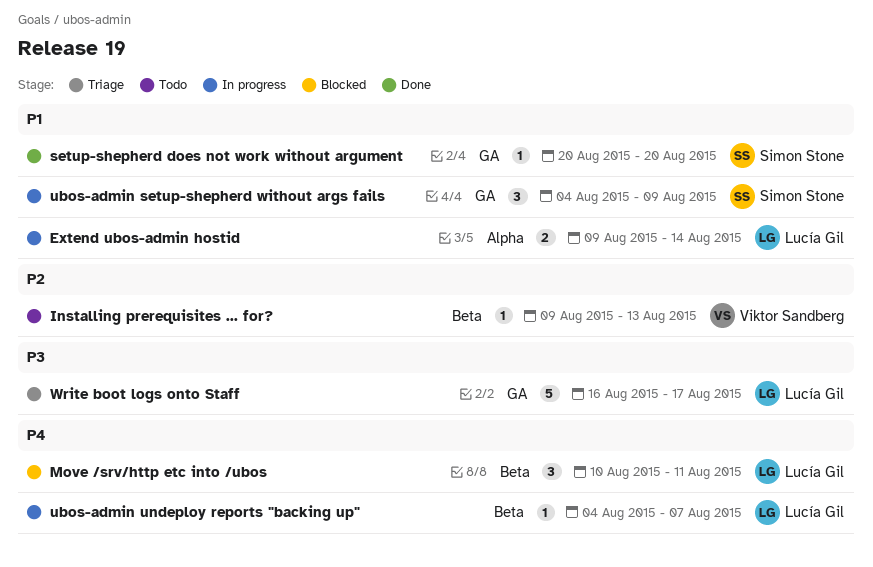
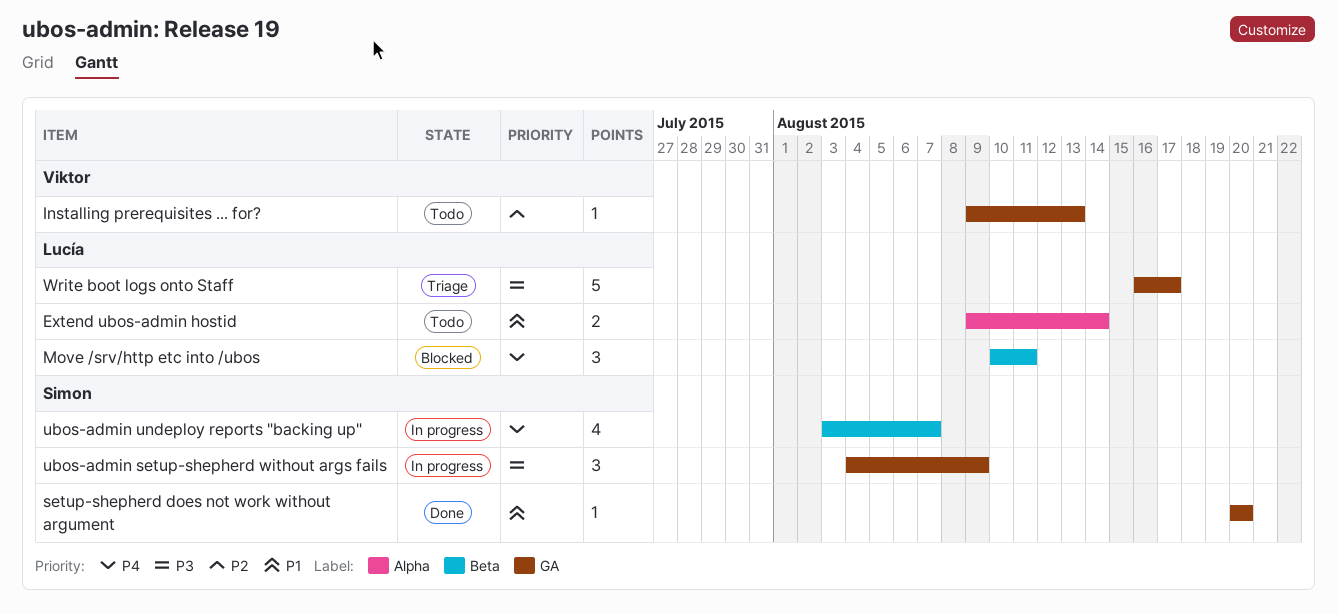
Extend ubos-admin hostid, status: In progress -> Todo
Installing prerequisites ... for?, label: Beta -> GA
ubos-admin setup-shepherd without args fails, priority: P1 -> P3
ubos-admin undeploy reports "backing up", owner: Lucía Gil -> Simon Stone
ubos-admin undeploy reports "backing up", estimate: 1 -> 4
ubos-admin undeploy reports "backing up", start: Aug 4 -> Aug 3

